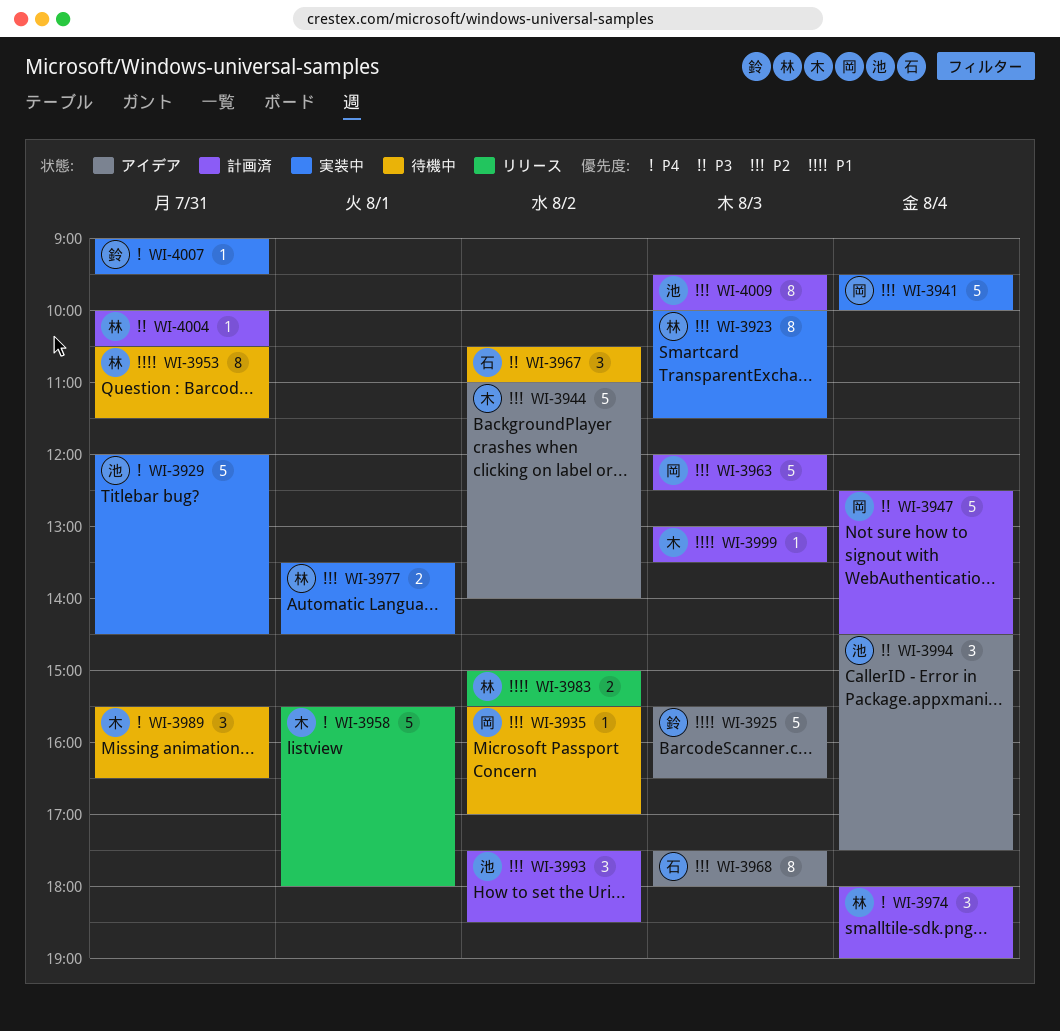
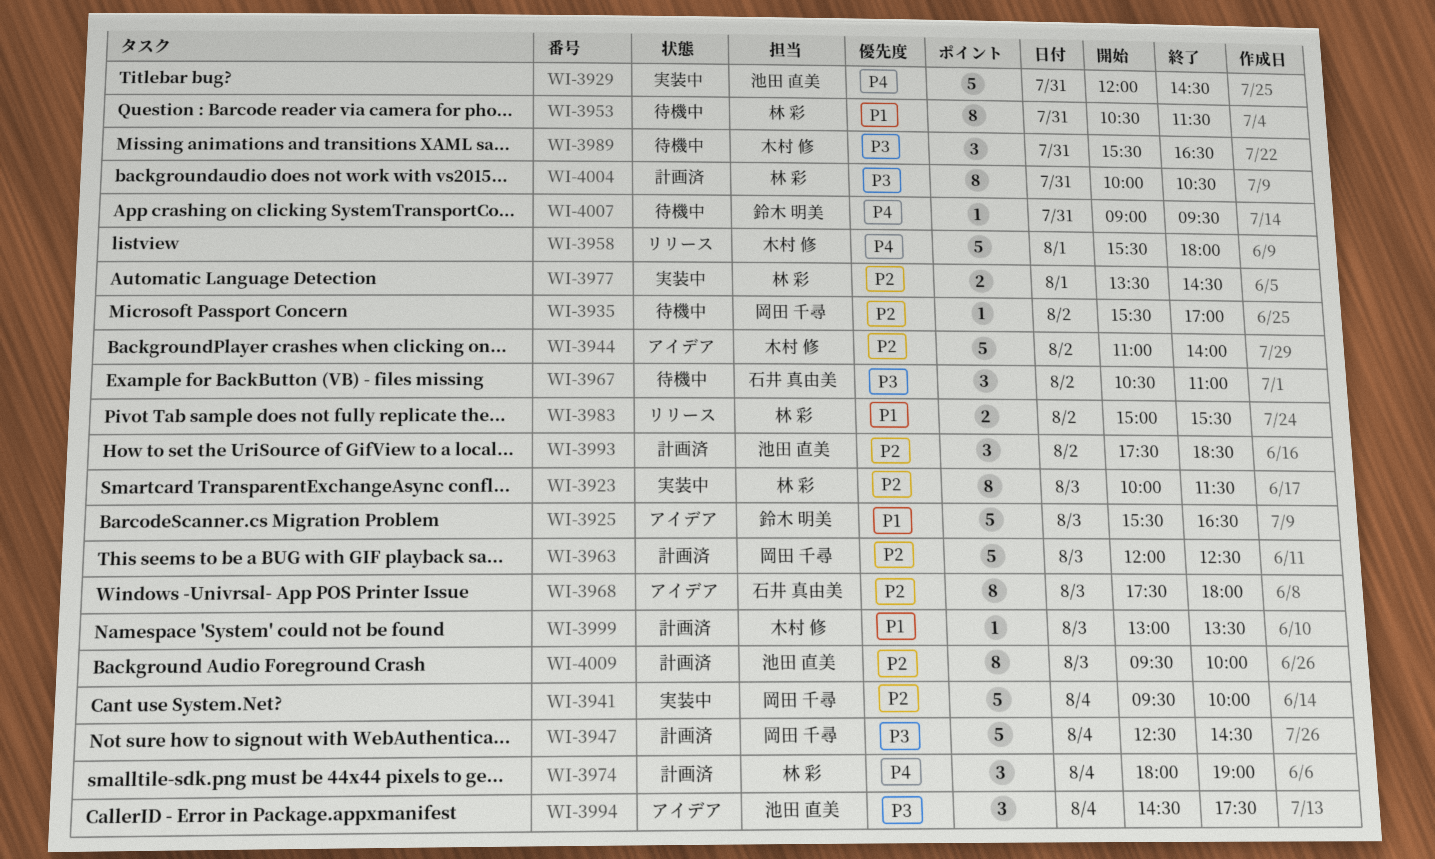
WI-3989, priority: P4 -> P3
WI-4004, estimate: 1 -> 8
WI-4007, status: 実装中 -> 待機中

